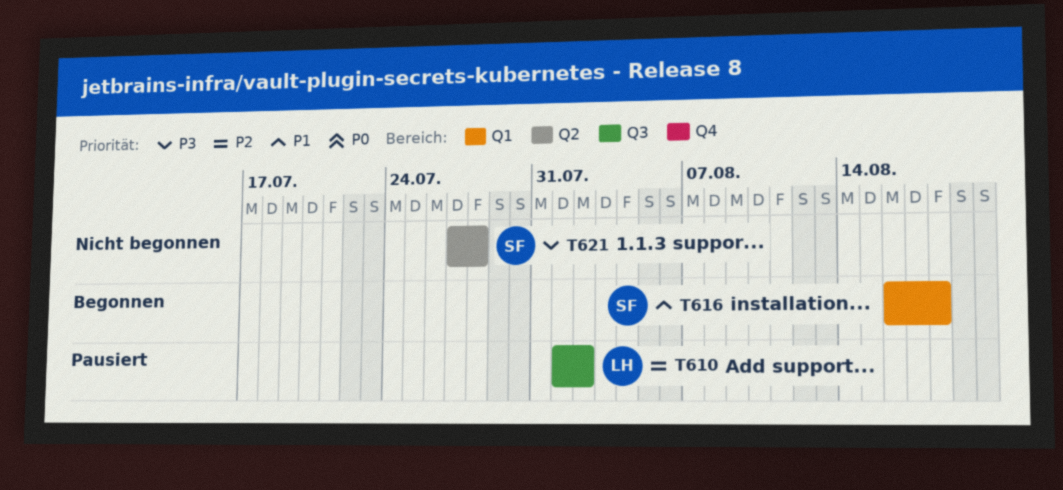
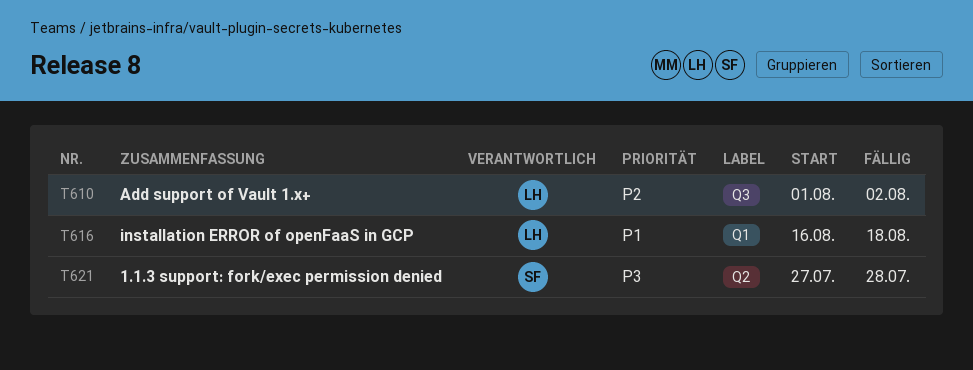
T616, owner: SF -> LH

